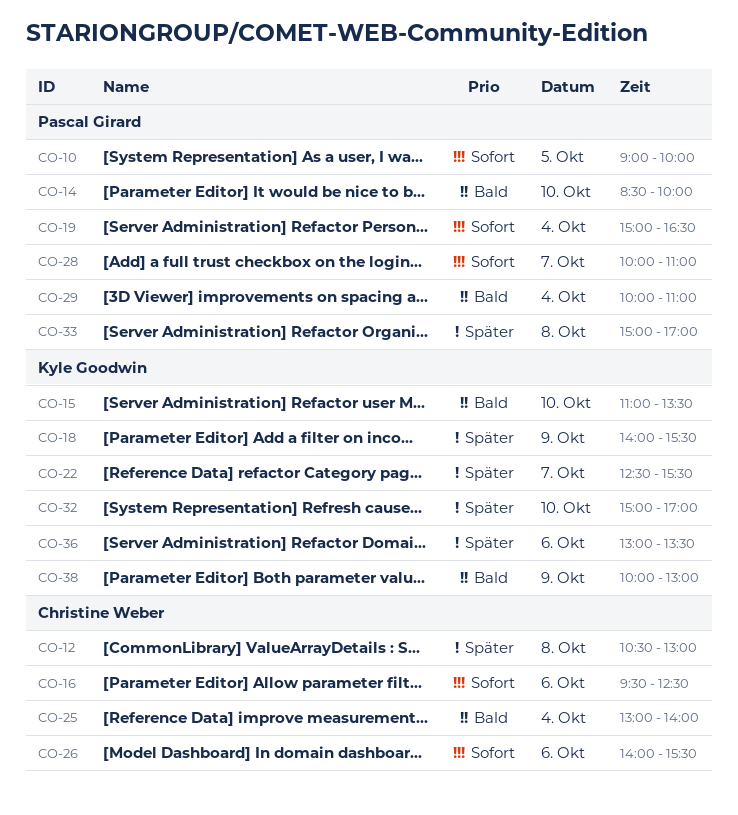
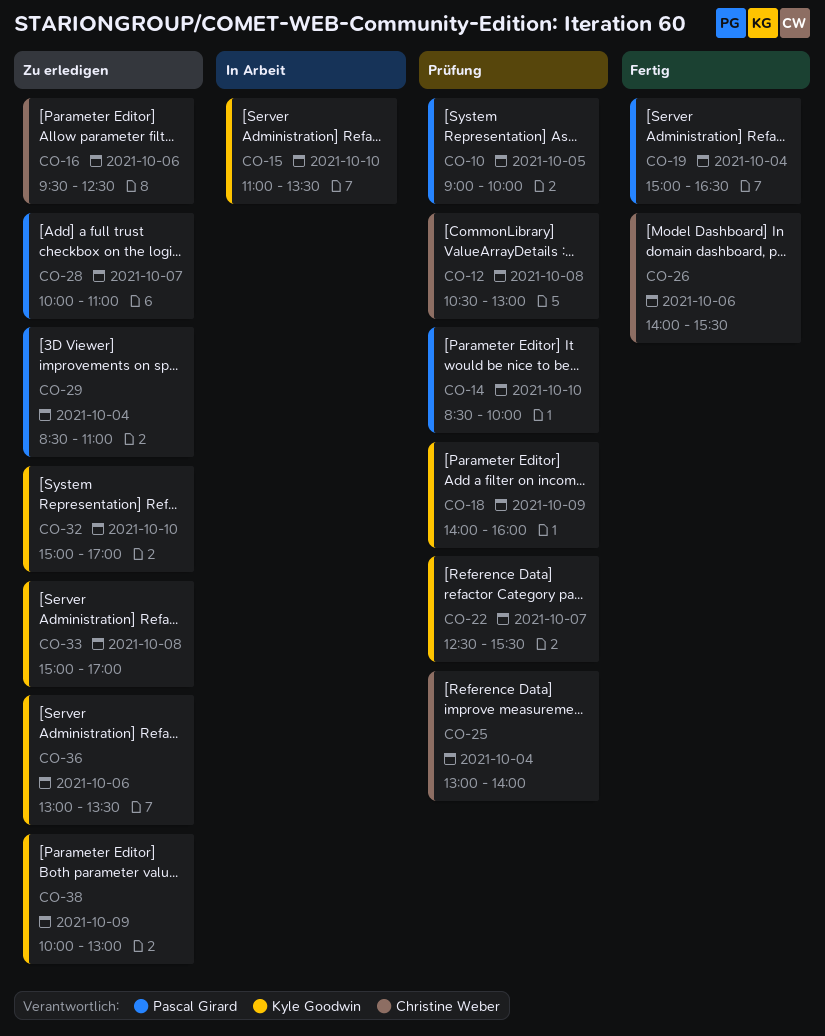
CO-18, ends: 15:30 -> 16:00
CO-29, begins: 10:00 -> 08:30
CO-33, owner: Pascal Girard -> Kyle Goodwin

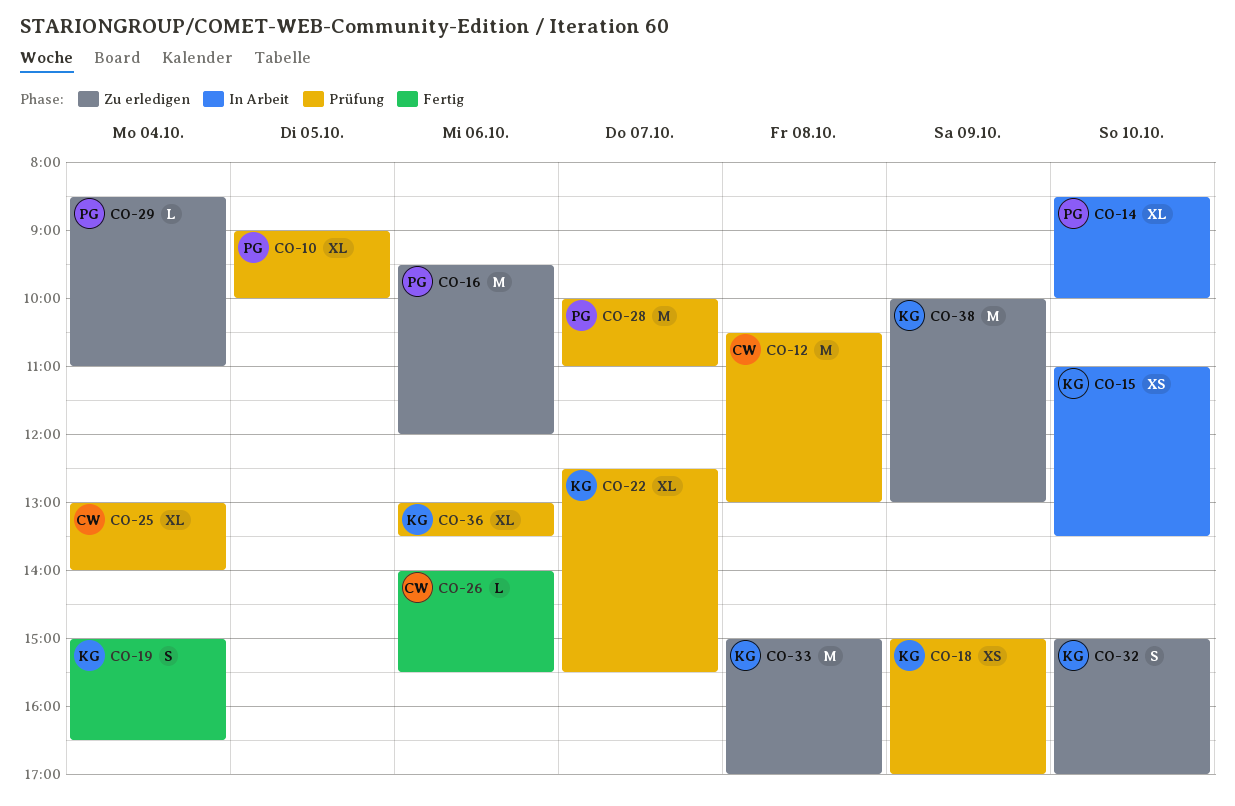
CO-14, status: Prüfung -> In Arbeit
CO-16, owner: Christine Weber -> Pascal Girard
CO-16, ends: 12:30 -> 12:00
CO-18, begins: 14:00 -> 15:00
CO-18, ends: 16:00 -> 17:00
CO-19, owner: Pascal Girard -> Kyle Goodwin
CO-28, status: Zu erledigen -> Prüfung
CO-36, status: Zu erledigen -> Prüfung

